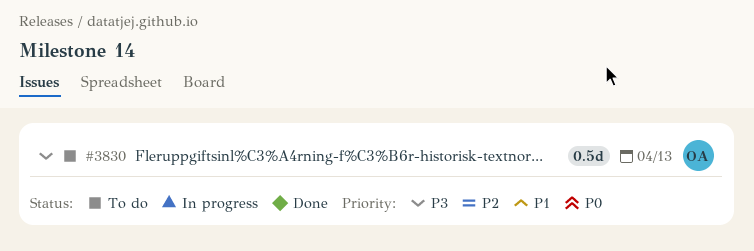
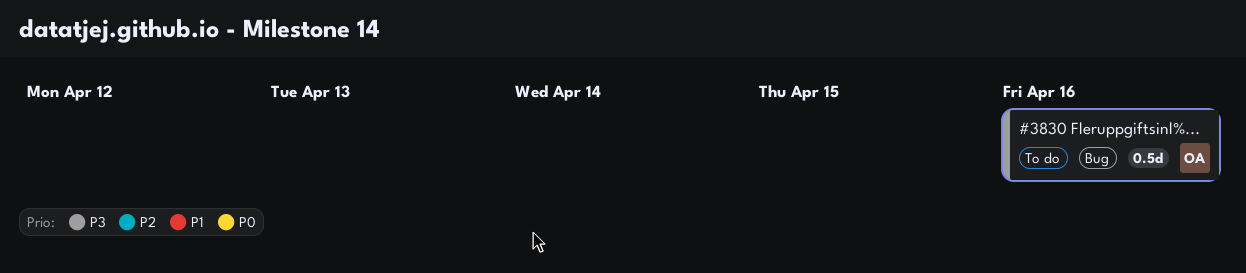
#3830, due: Apr 13 -> Apr 16

